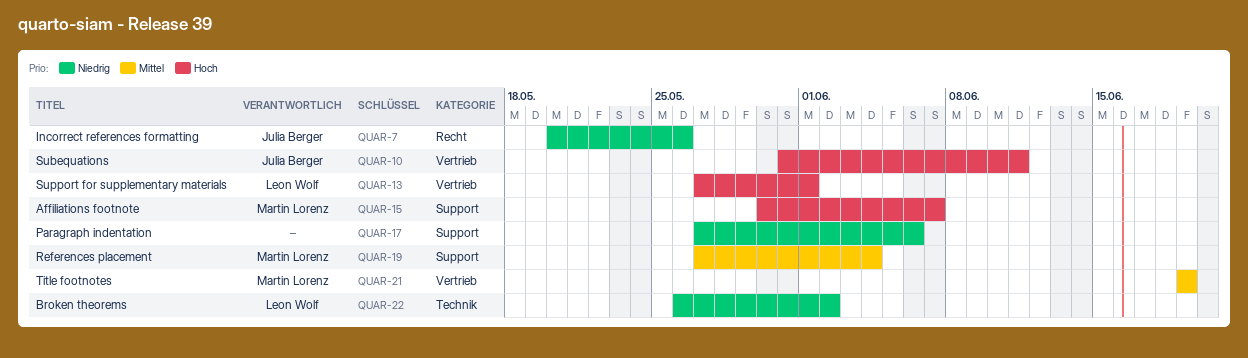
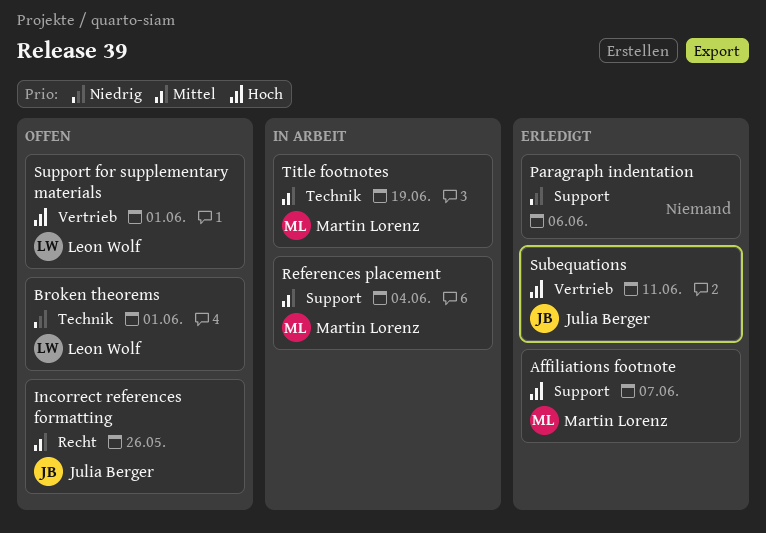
Broken theorems, due: Jun 2 -> Jun 1
Incorrect references formatting, priority: Niedrig -> Mittel
Title footnotes, label: Vertrieb -> Technik

